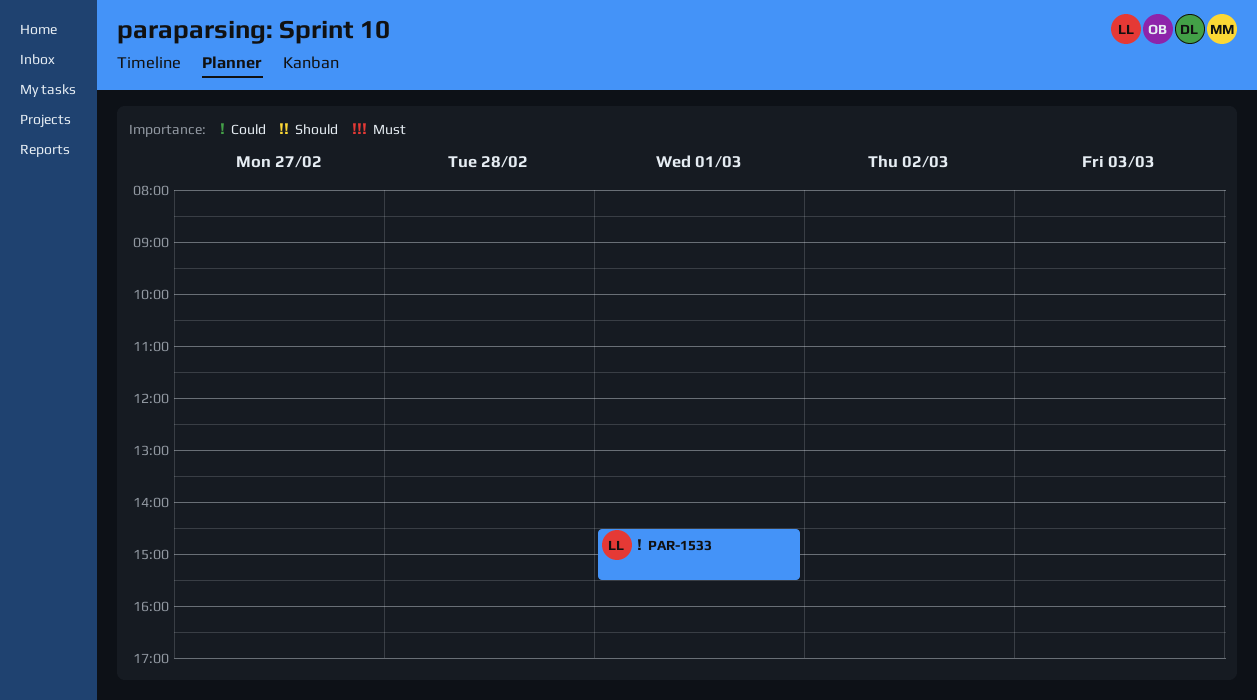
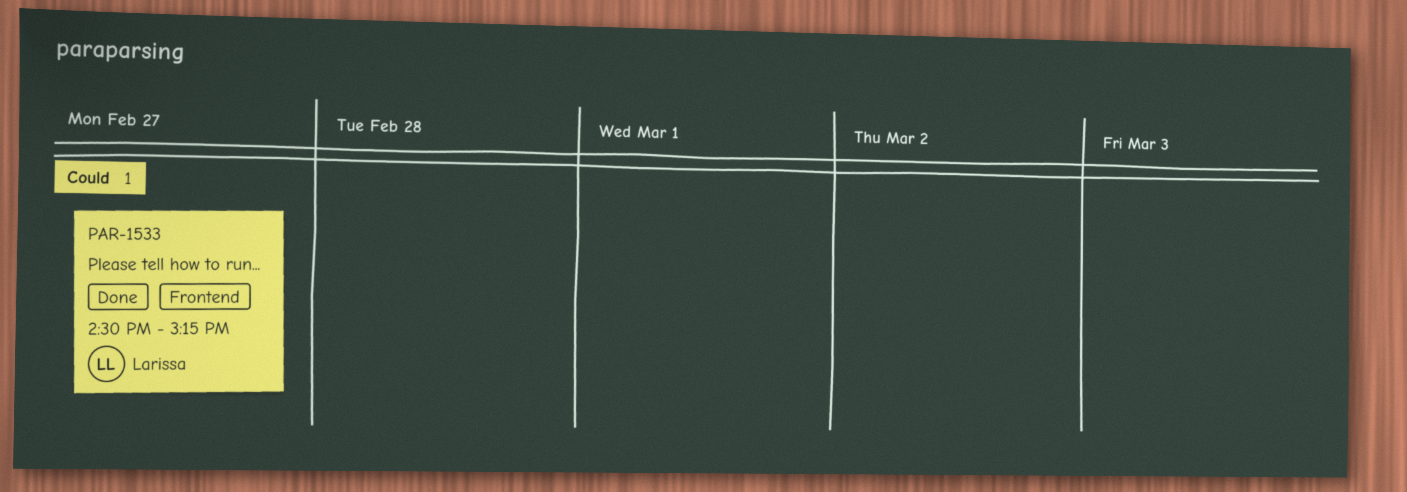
PAR-1533, day: Mar 1 -> Feb 27
PAR-1533, ends: 15:30 -> 15:15

